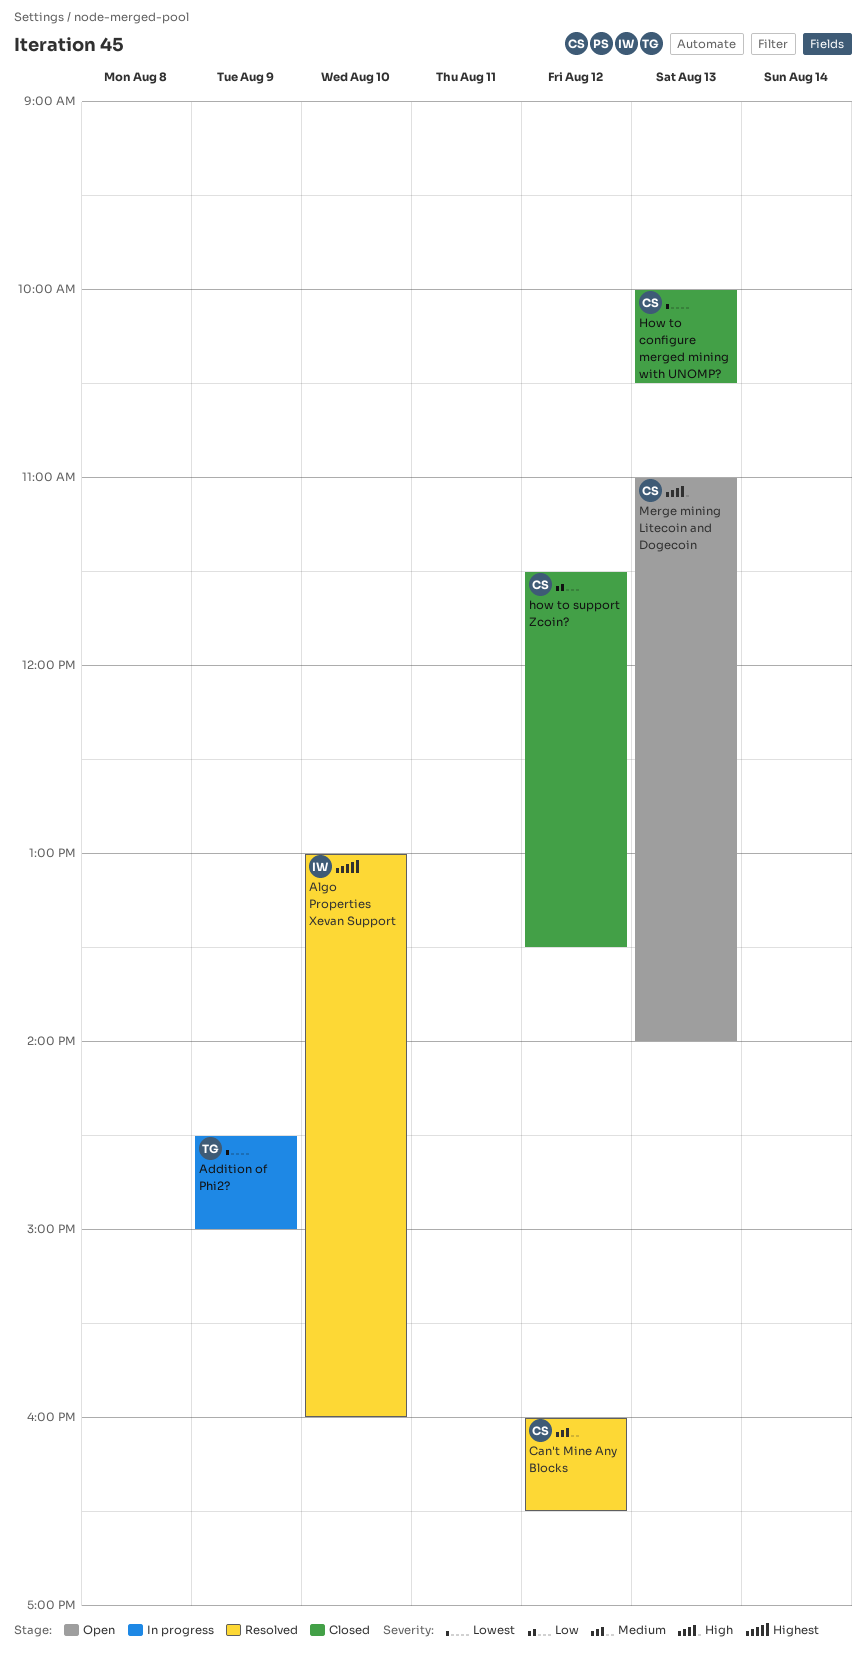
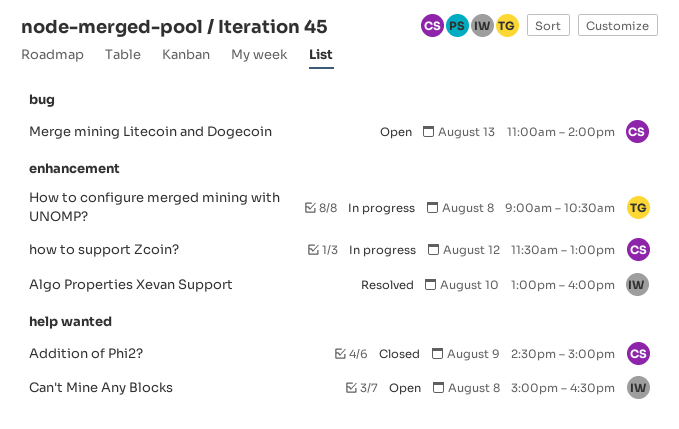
Addition of Phi2?, status: In progress -> Closed
Addition of Phi2?, owner: TG -> CS
Can't Mine Any Blocks, status: Resolved -> Open
Can't Mine Any Blocks, owner: CS -> IW
Can't Mine Any Blocks, day: Aug 12 -> Aug 8
Can't Mine Any Blocks, begins: 16:00 -> 15:00
How to configure merged mining with UNOMP?, status: Closed -> In progress
How to configure merged mining with UNOMP?, owner: CS -> TG
How to configure merged mining with UNOMP?, day: Aug 13 -> Aug 8
How to configure merged mining with UNOMP?, begins: 10:00 -> 09:00
how to support Zcoin?, status: Closed -> In progress
how to support Zcoin?, ends: 13:30 -> 13:00

